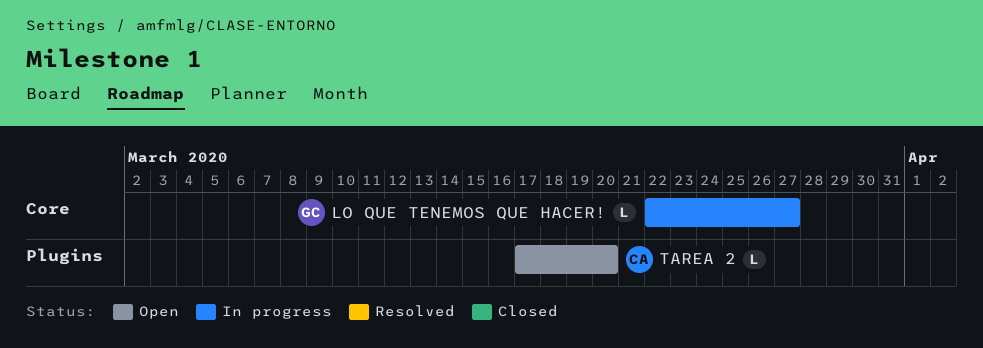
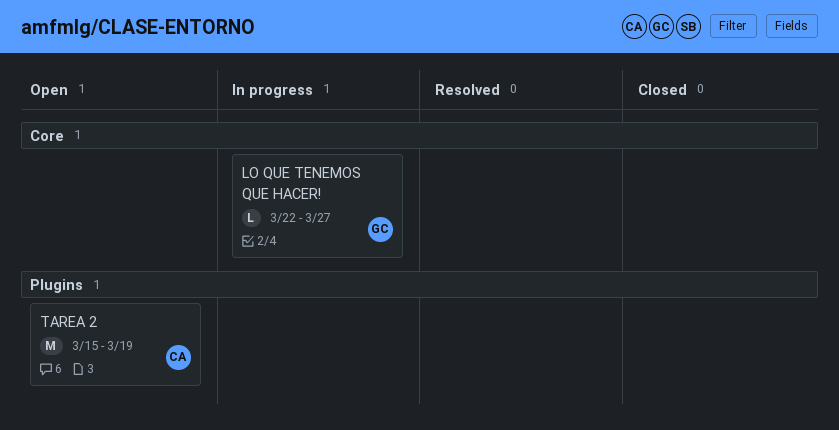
TAREA 2, estimate: L -> M
TAREA 2, start: Mar 17 -> Mar 15
TAREA 2, due: Mar 20 -> Mar 19

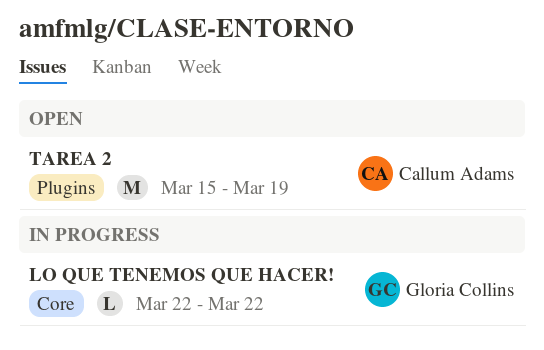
LO QUE TENEMOS QUE HACER!, due: Mar 27 -> Mar 22

